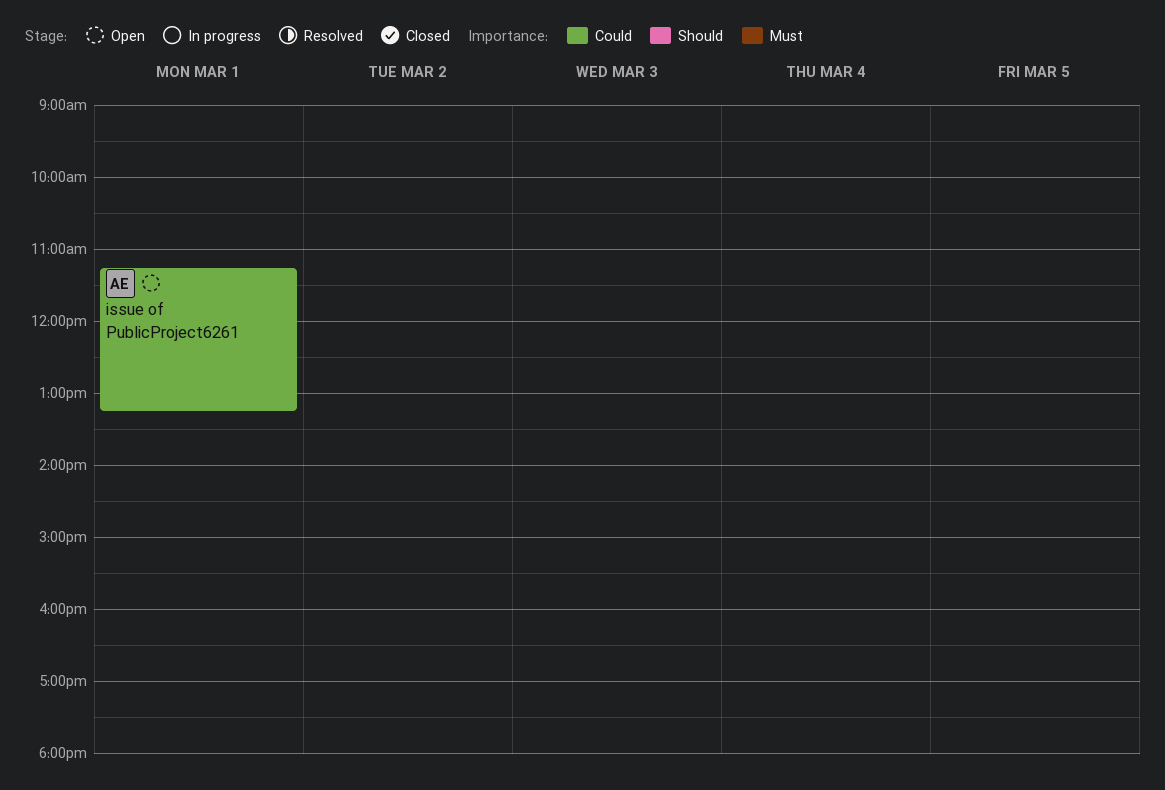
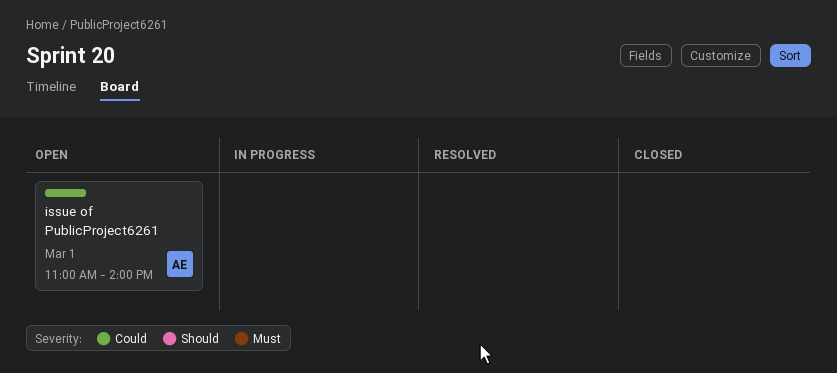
issue of PublicProject6261, begins: 11:15 -> 11:00
issue of PublicProject6261, ends: 13:15 -> 14:00

